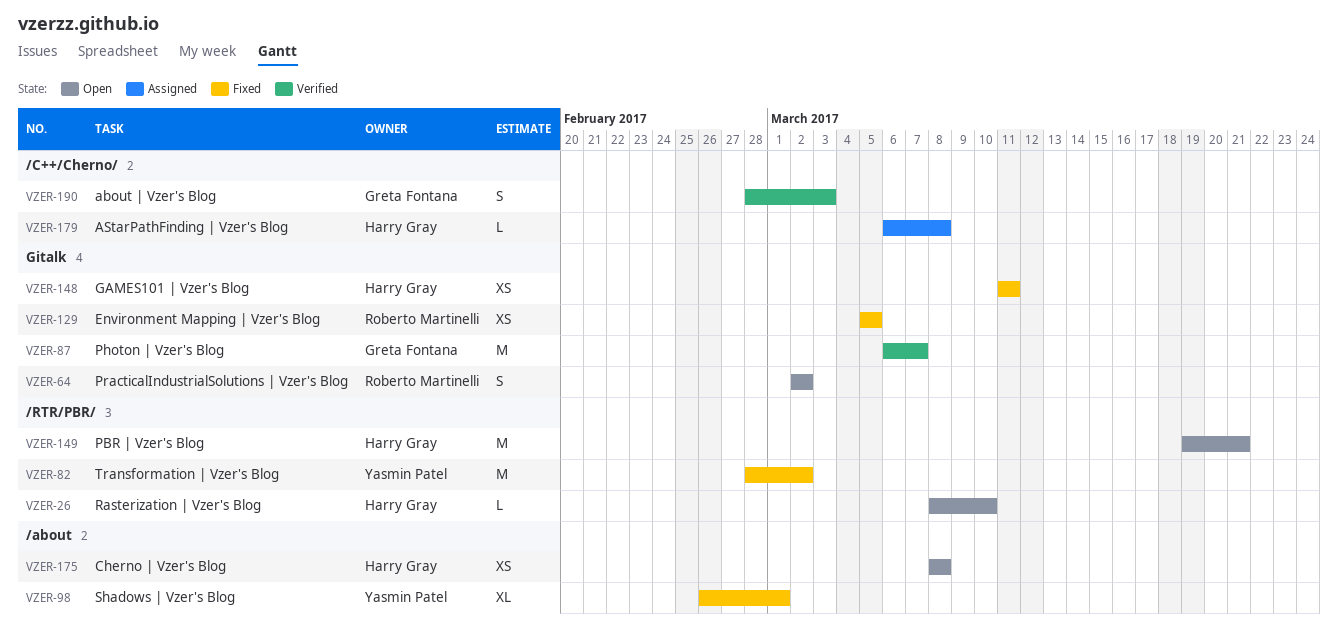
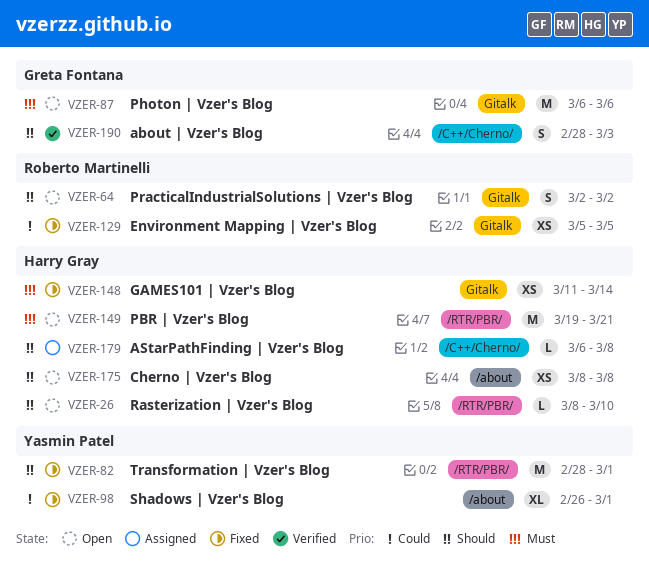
VZER-82, due: Mar 2 -> Mar 1
VZER-87, status: Verified -> Open
VZER-87, due: Mar 7 -> Mar 6
VZER-148, due: Mar 11 -> Mar 14

